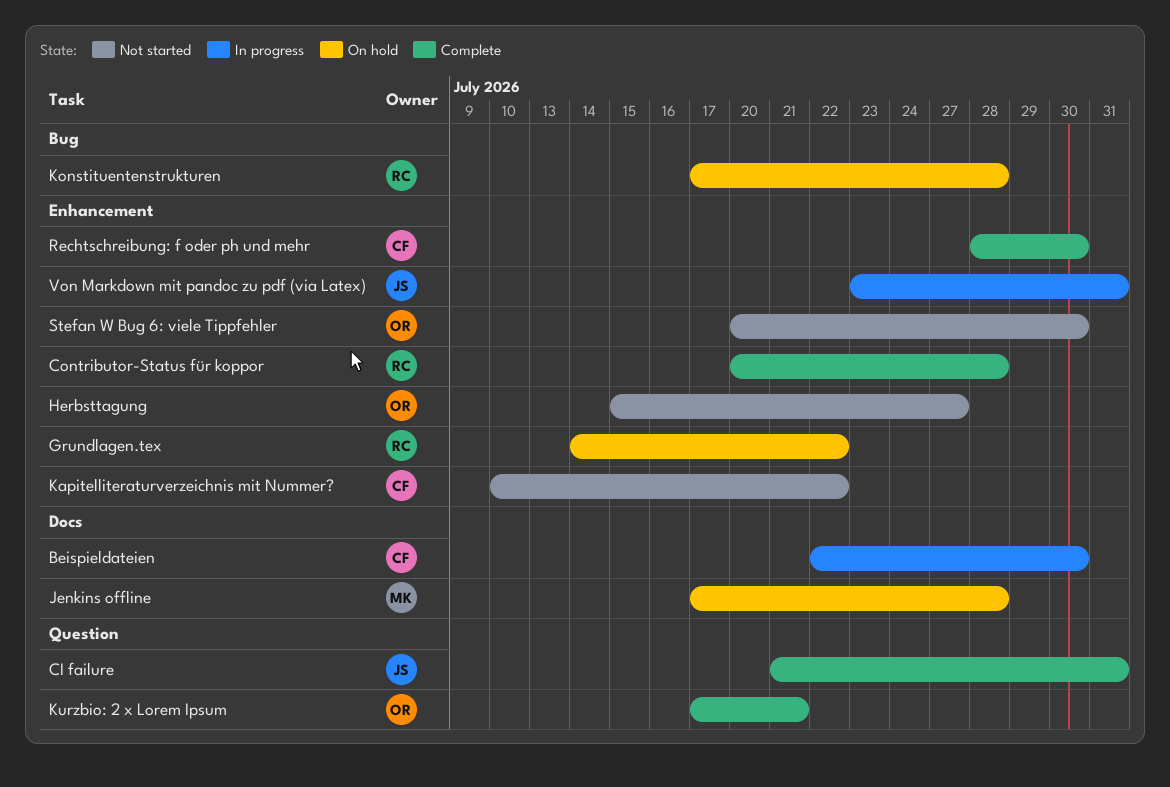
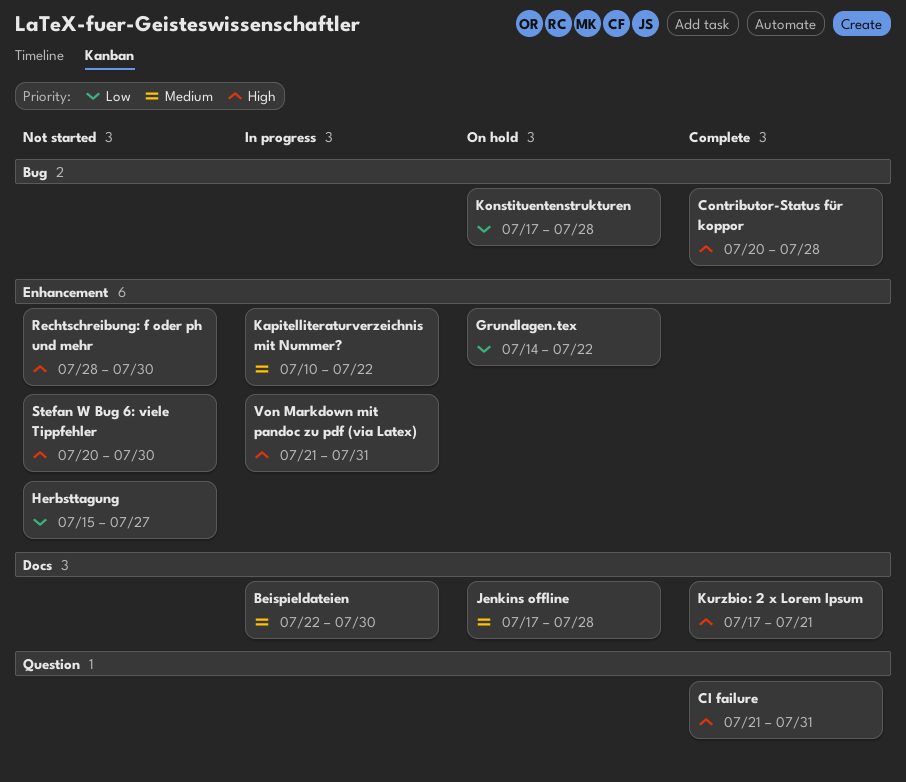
Contributor-Status für koppor, label: Enhancement -> Bug
Kapitelliteraturverzeichnis mit Nummer?, status: Not started -> In progress
Kurzbio: 2 x Lorem Ipsum, label: Question -> Docs
Rechtschreibung: f oder ph und mehr, status: Complete -> Not started
Von Markdown mit pandoc zu pdf (via Latex), start: Jul 23 -> Jul 21

